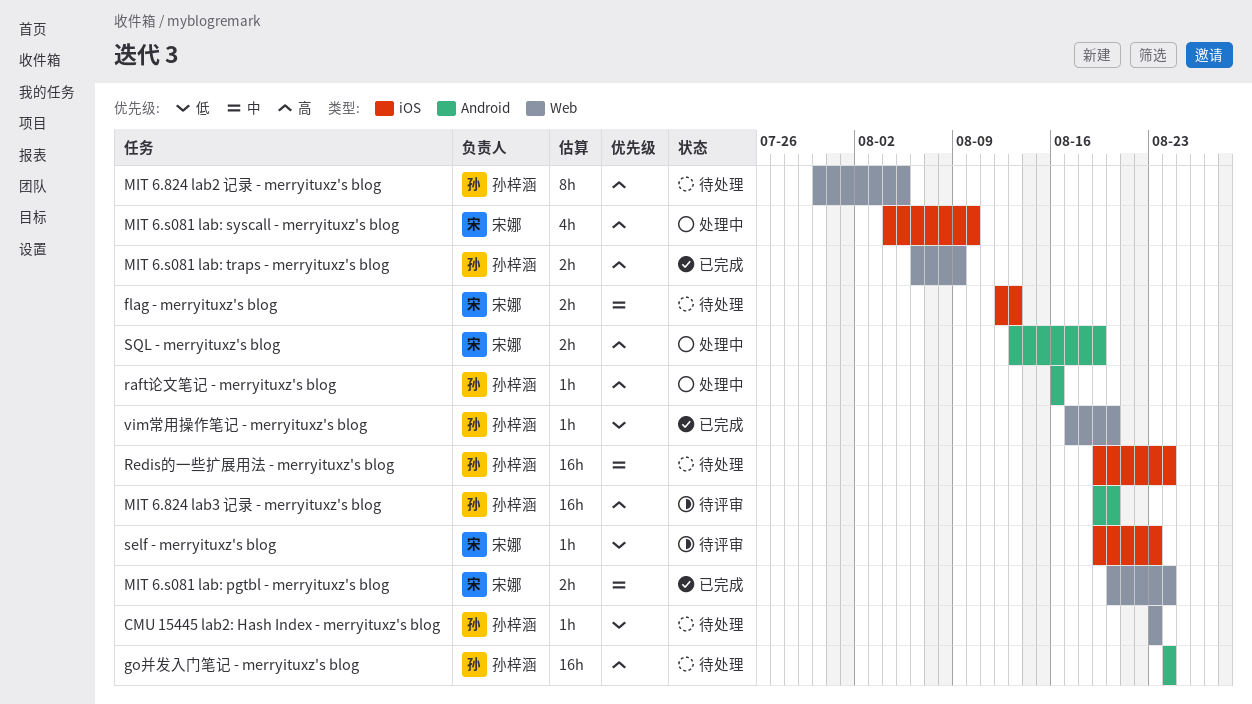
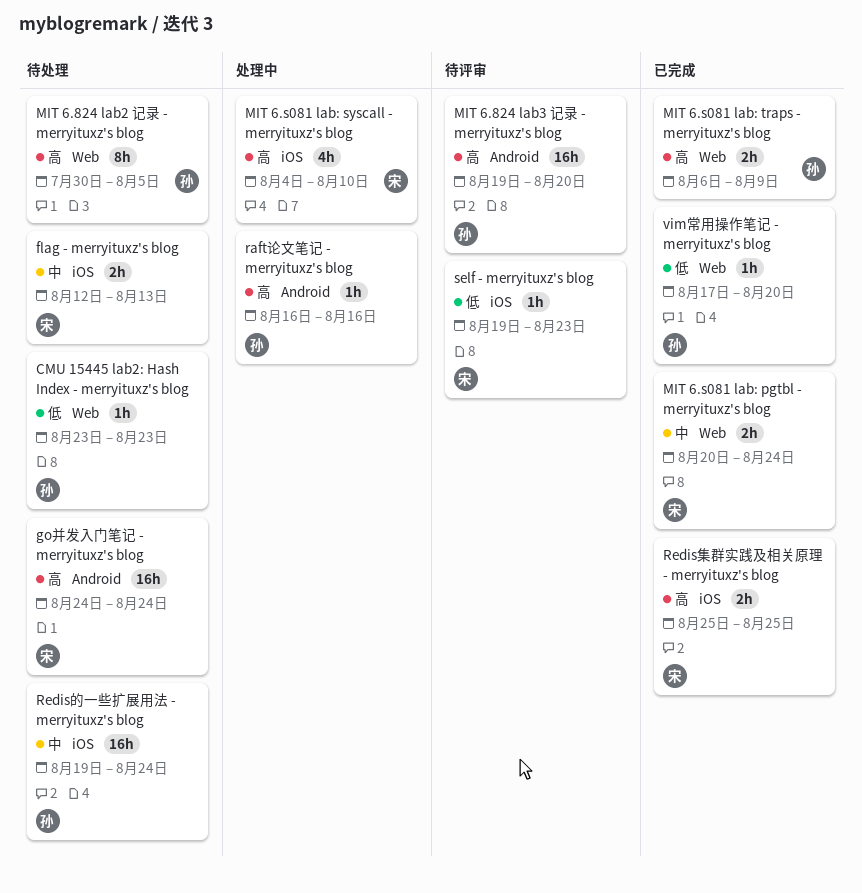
go并发入门笔记 - merryituxz's blog, owner: 孙梓涵 -> 宋娜
Redis集群实践及相关原理 - merryituxz's blog: none -> present
SQL - merryituxz's blog: present -> none

